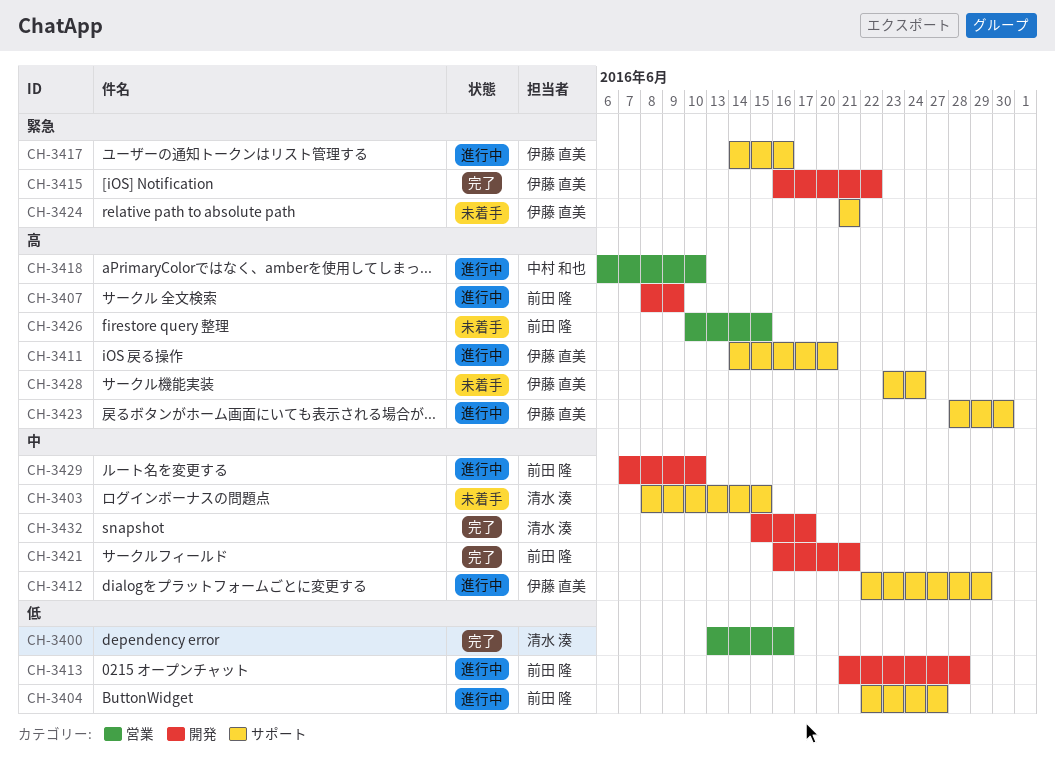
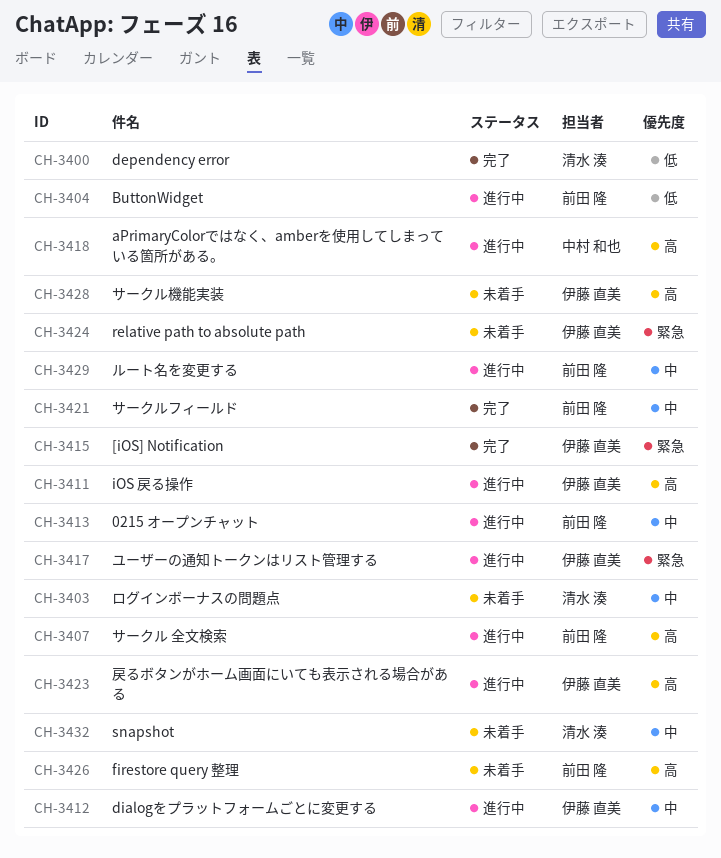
CH-3413, priority: 低 -> 中
CH-3432, status: 完了 -> 未着手

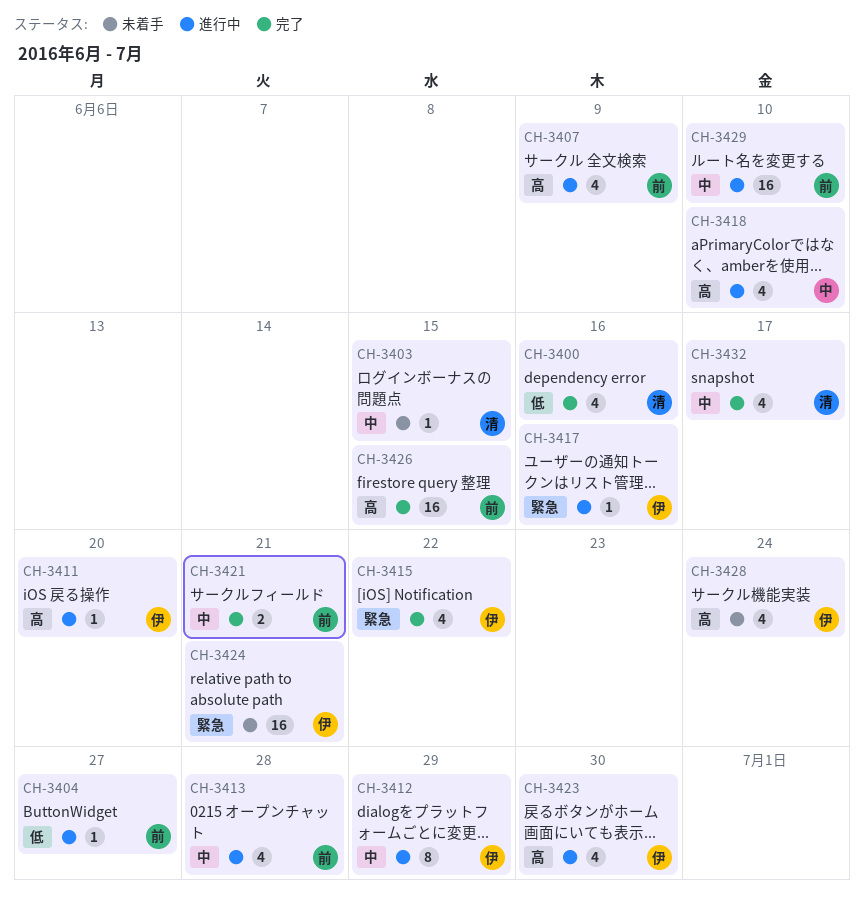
CH-3426, status: 未着手 -> 完了
CH-3432, status: 未着手 -> 完了

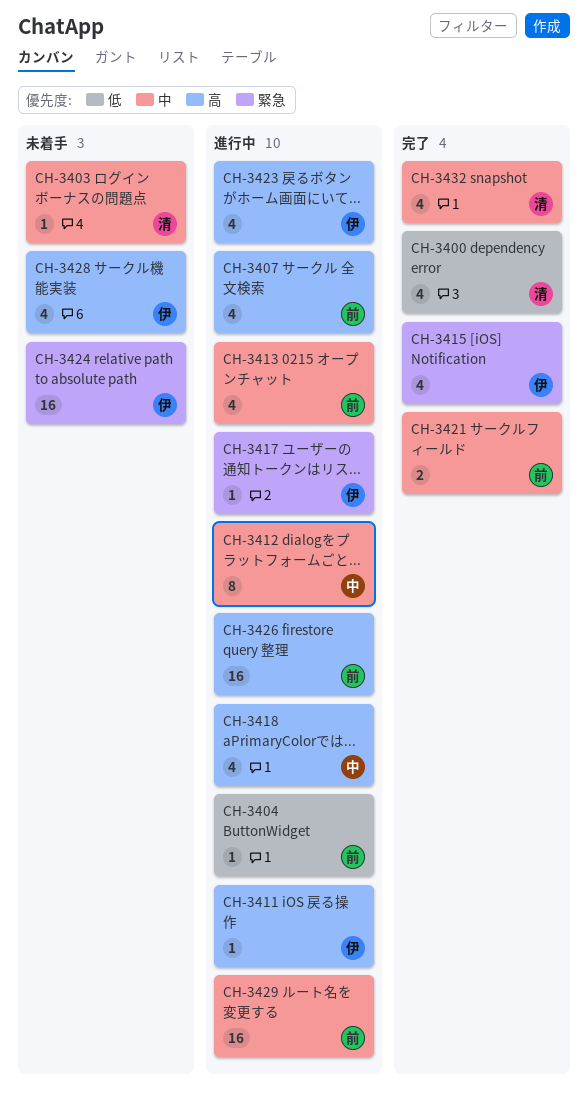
CH-3412, owner: 伊 -> 中
CH-3426, status: 完了 -> 進行中

